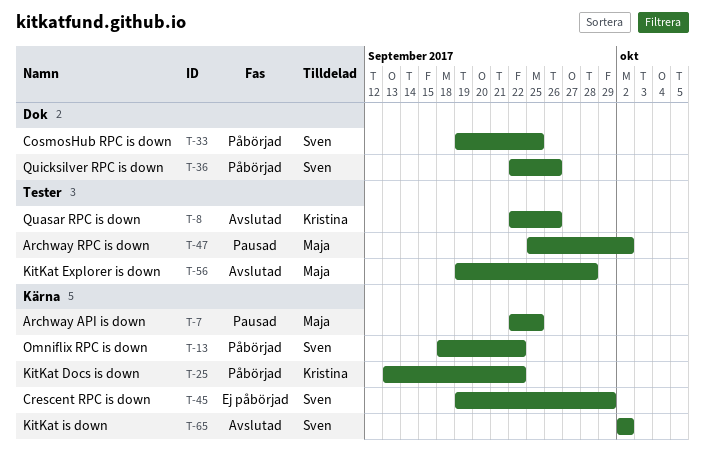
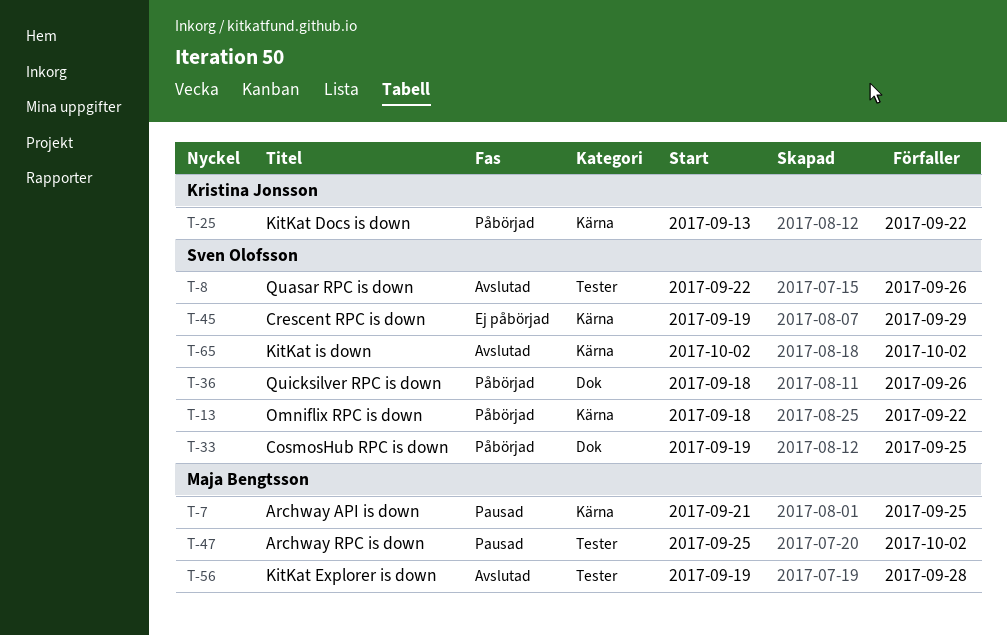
T-7, start: Sep 22 -> Sep 21
T-8, owner: Kristina Jonsson -> Sven Olofsson
T-36, start: Sep 22 -> Sep 18

